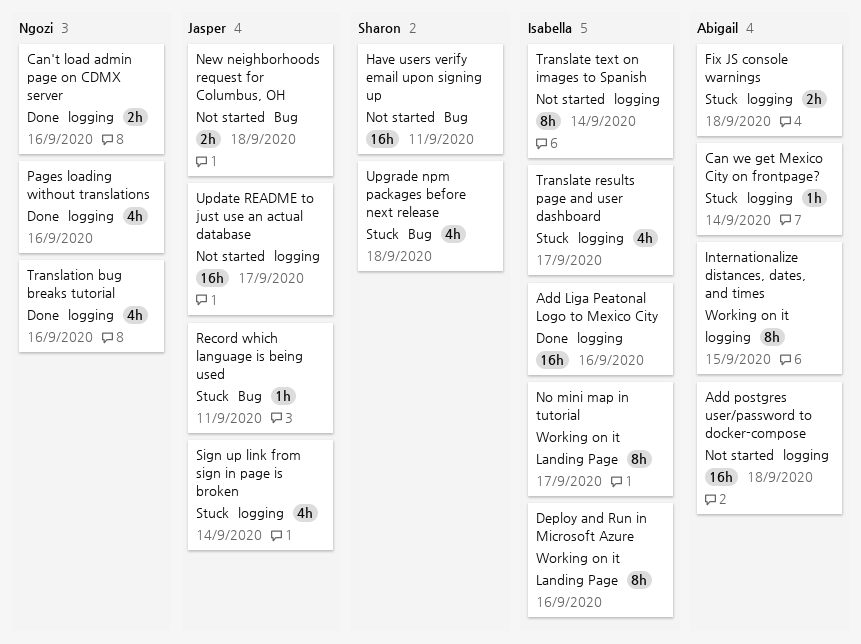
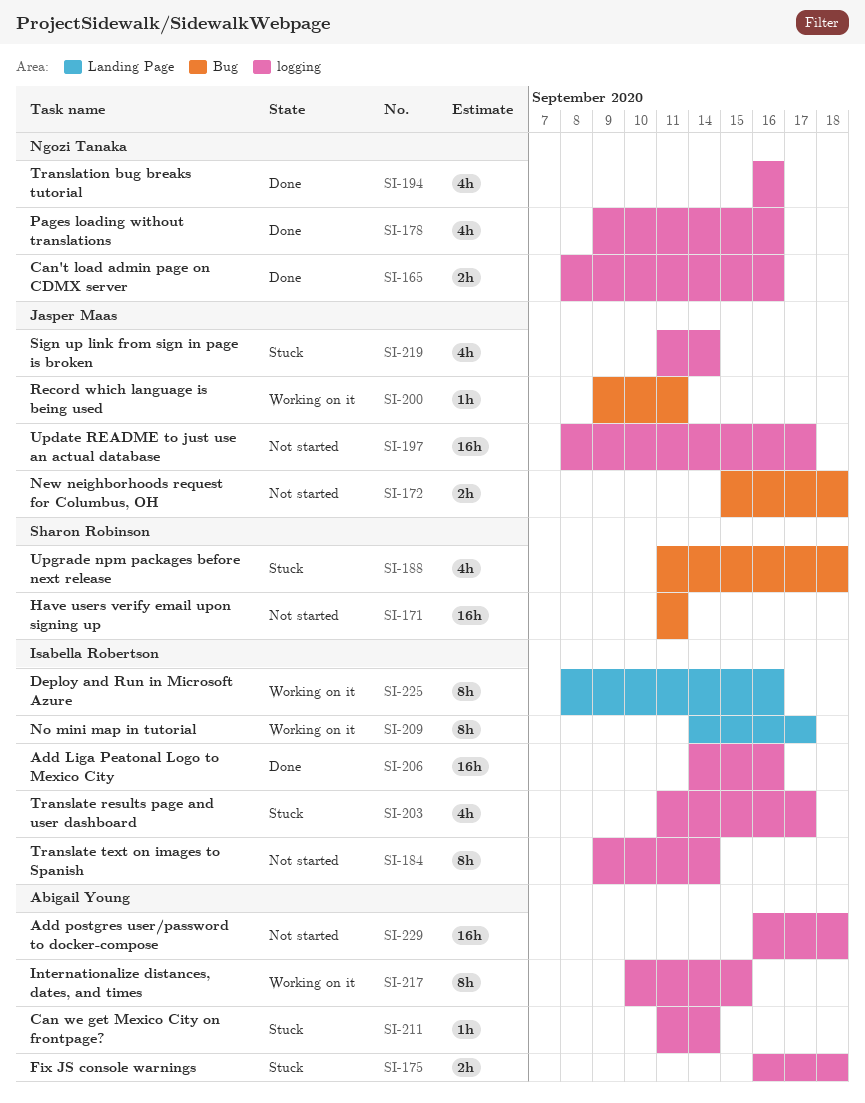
Record which language is being used, status: Stuck -> Working on it

